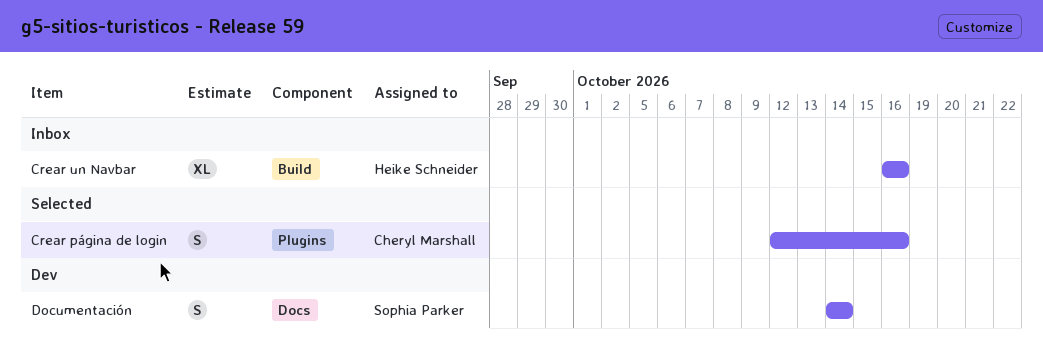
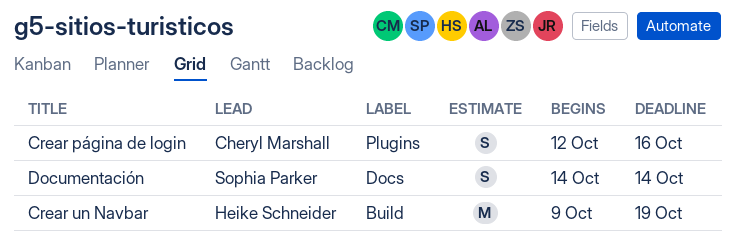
Crear un Navbar, estimate: XL -> M
Crear un Navbar, start: Oct 16 -> Oct 9
Crear un Navbar, due: Oct 16 -> Oct 19

